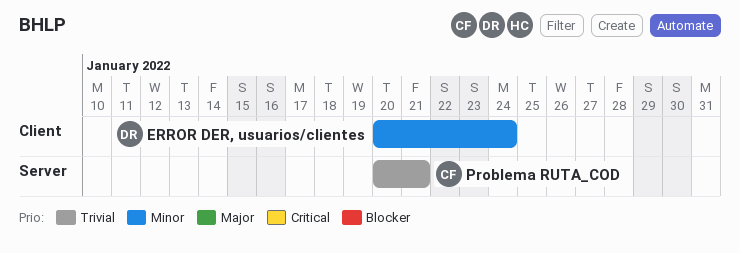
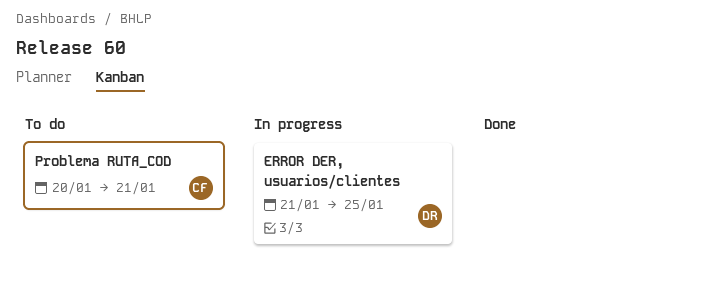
ERROR DER, usuarios/clientes, start: Jan 20 -> Jan 21
ERROR DER, usuarios/clientes, due: Jan 24 -> Jan 25

